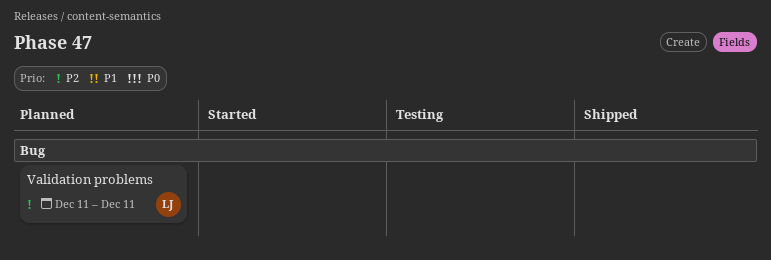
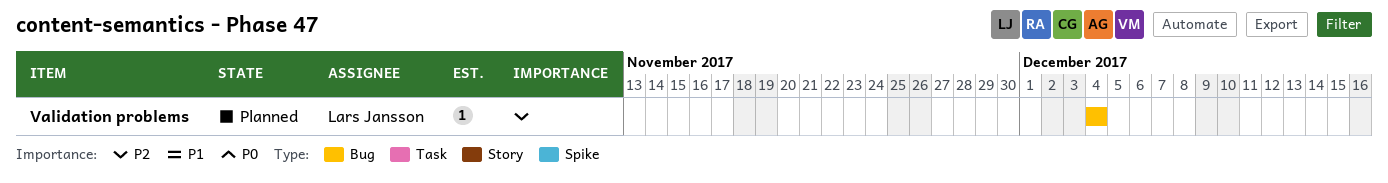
Validation problems, start: Dec 11 -> Dec 4
Validation problems, due: Dec 11 -> Dec 4

